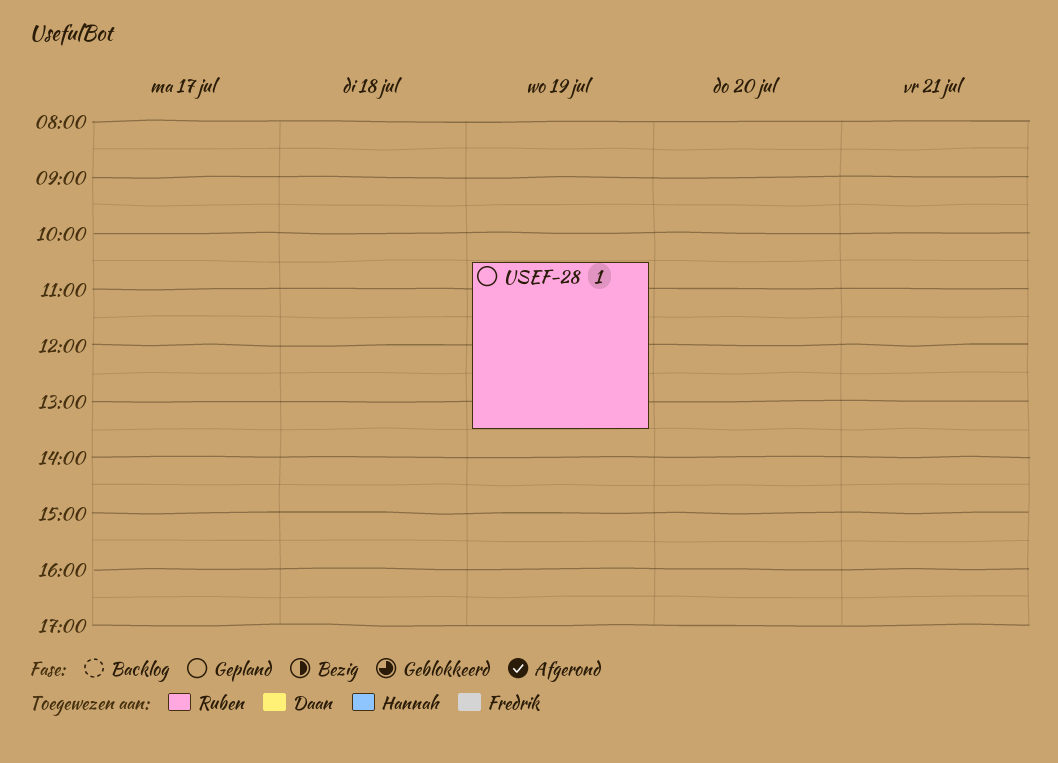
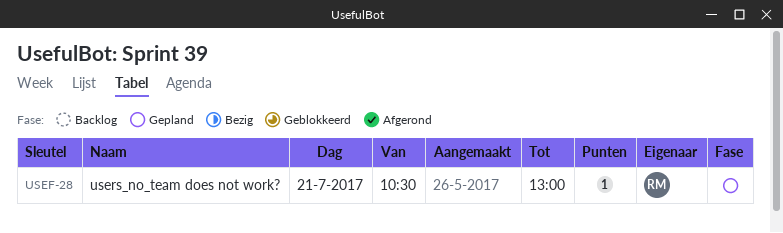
USEF-28, day: Jul 19 -> Jul 21
USEF-28, ends: 13:30 -> 13:00

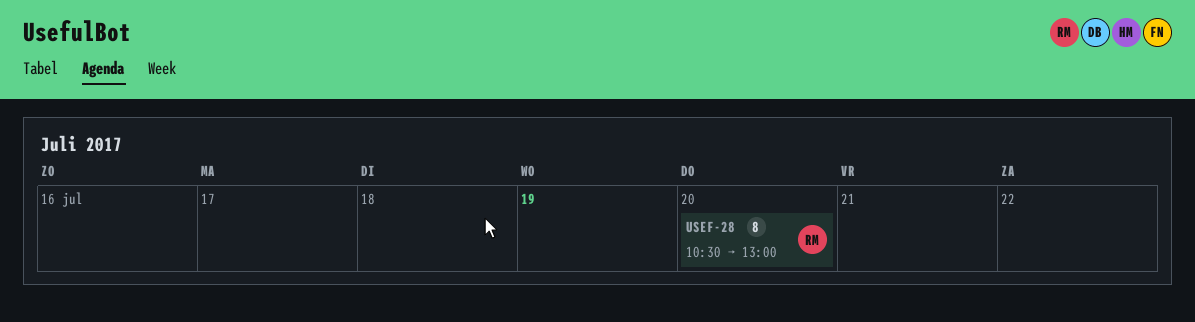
USEF-28, estimate: 1 -> 8
USEF-28, day: Jul 21 -> Jul 20

